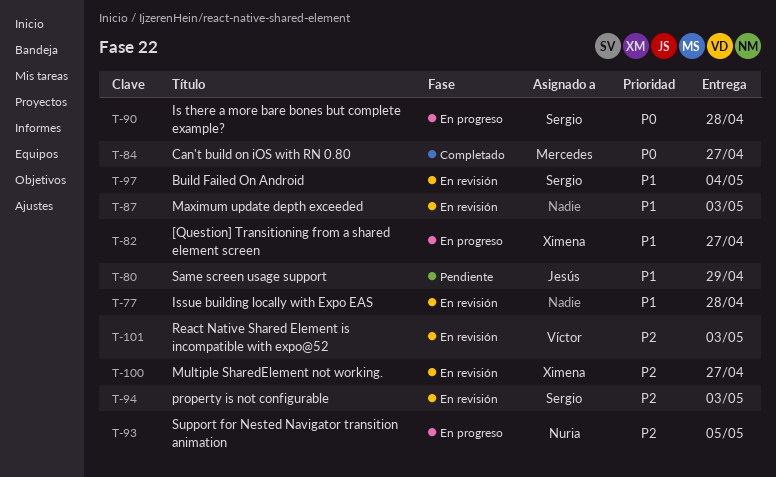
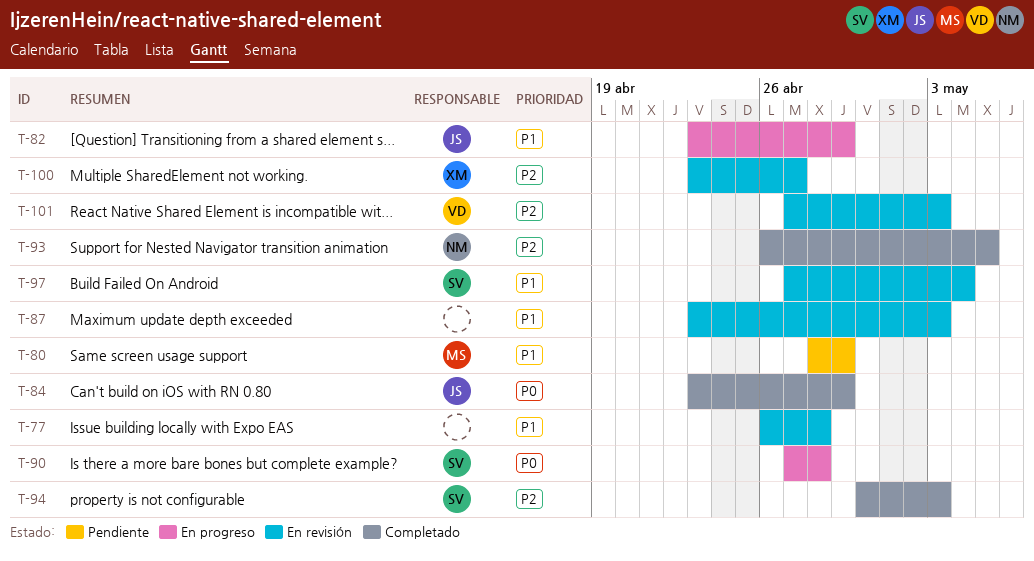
T-80, owner: Jesús -> Mercedes
T-82, owner: Ximena -> Jesús
T-82, due: Apr 27 -> Apr 29
T-84, owner: Mercedes -> Jesús
T-84, due: Apr 27 -> Apr 29
T-93, status: En progreso -> Completado
T-94, status: En revisión -> Completado

